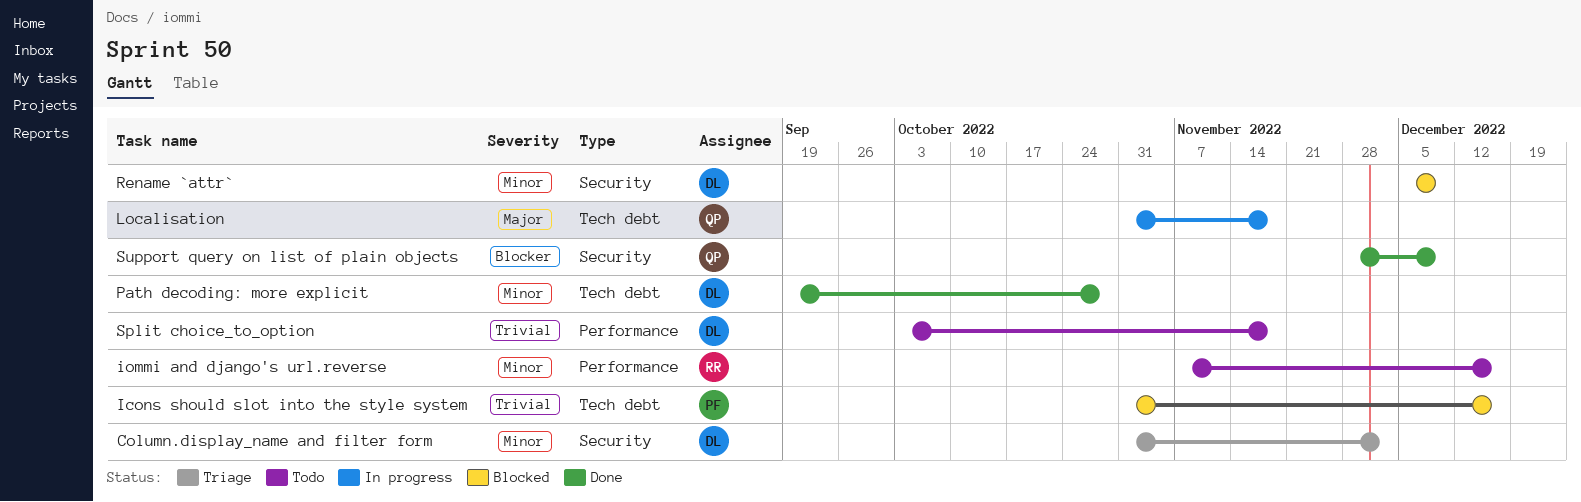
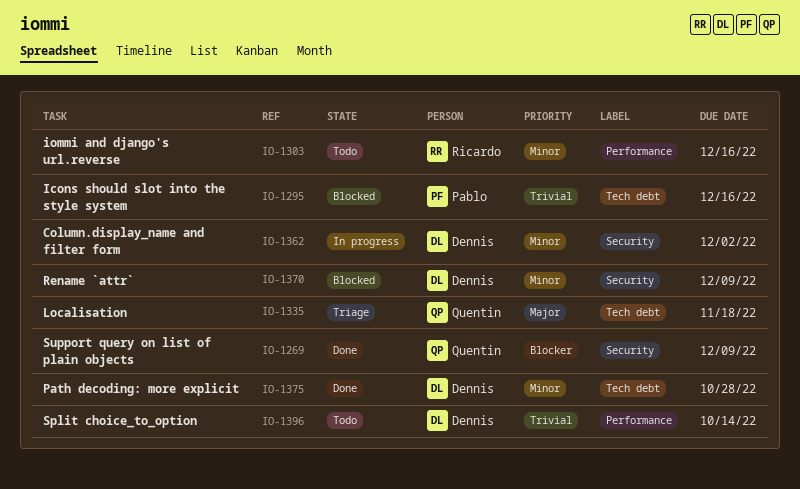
Column.display_name and filter form, status: Triage -> In progress
Localisation, status: In progress -> Triage
Split choice_to_option, due: Nov 18 -> Oct 14

